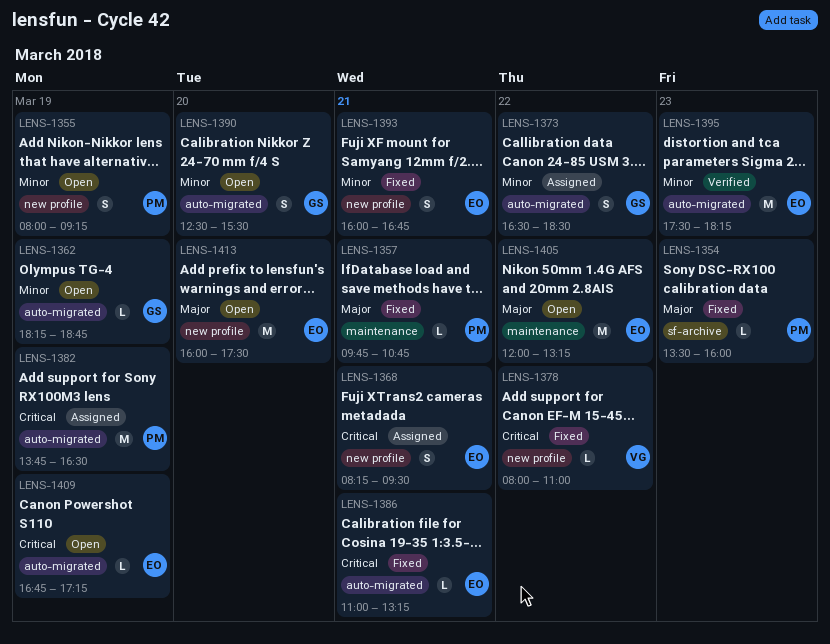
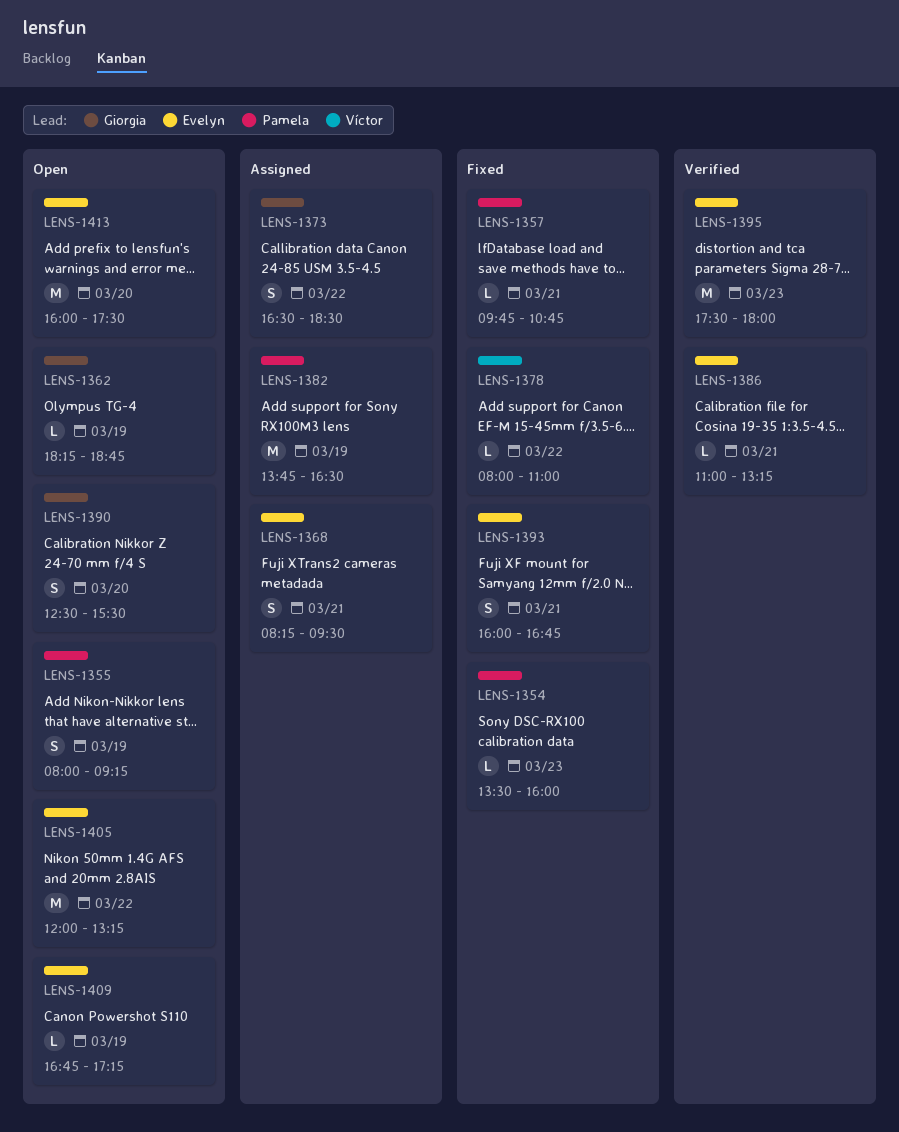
LENS-1386, status: Fixed -> Verified
LENS-1395, ends: 18:15 -> 18:00

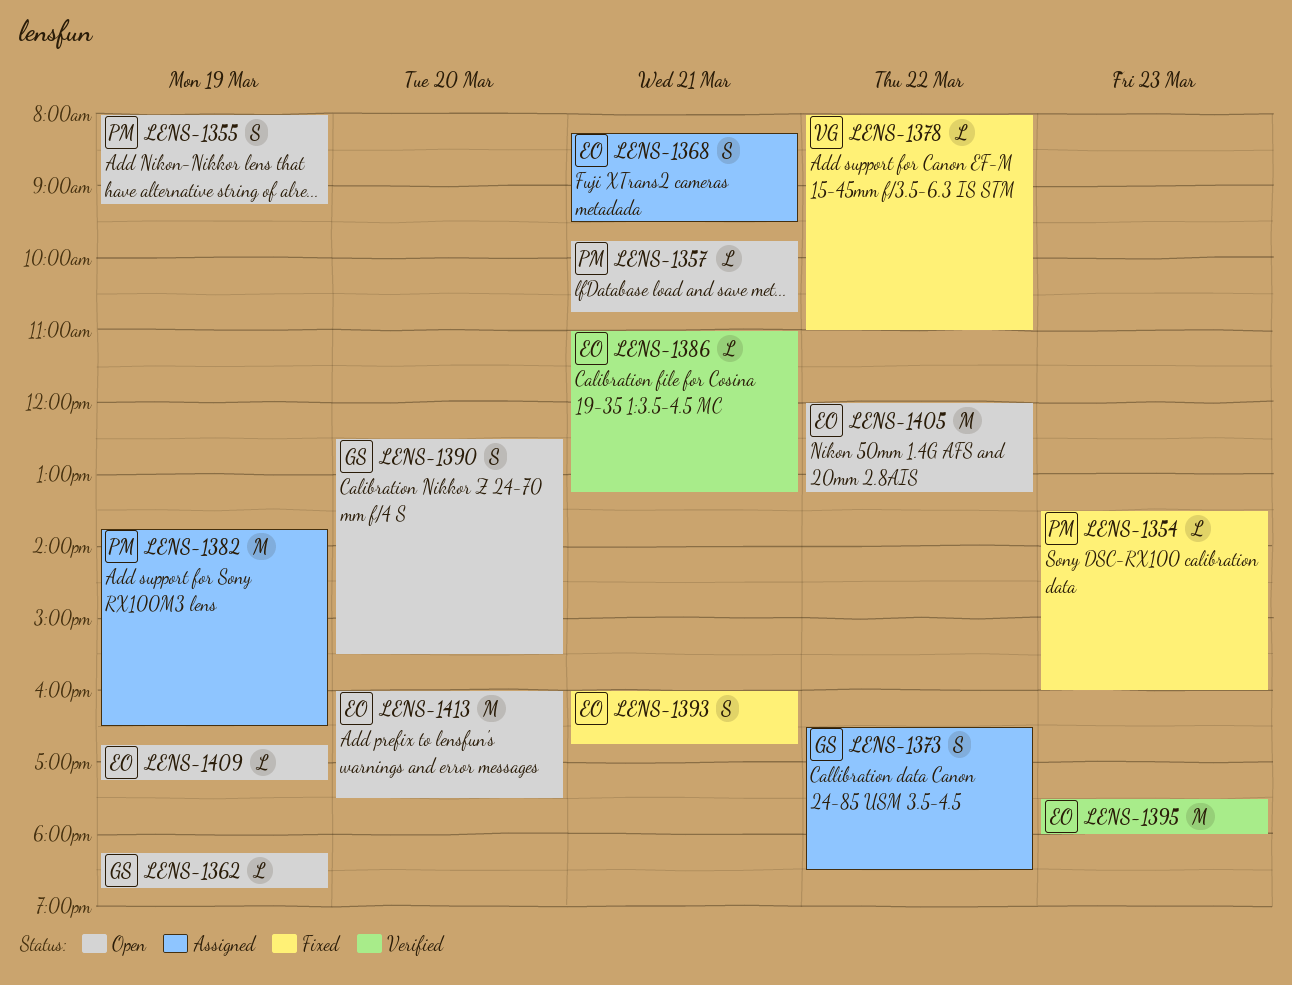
LENS-1357, status: Fixed -> Open

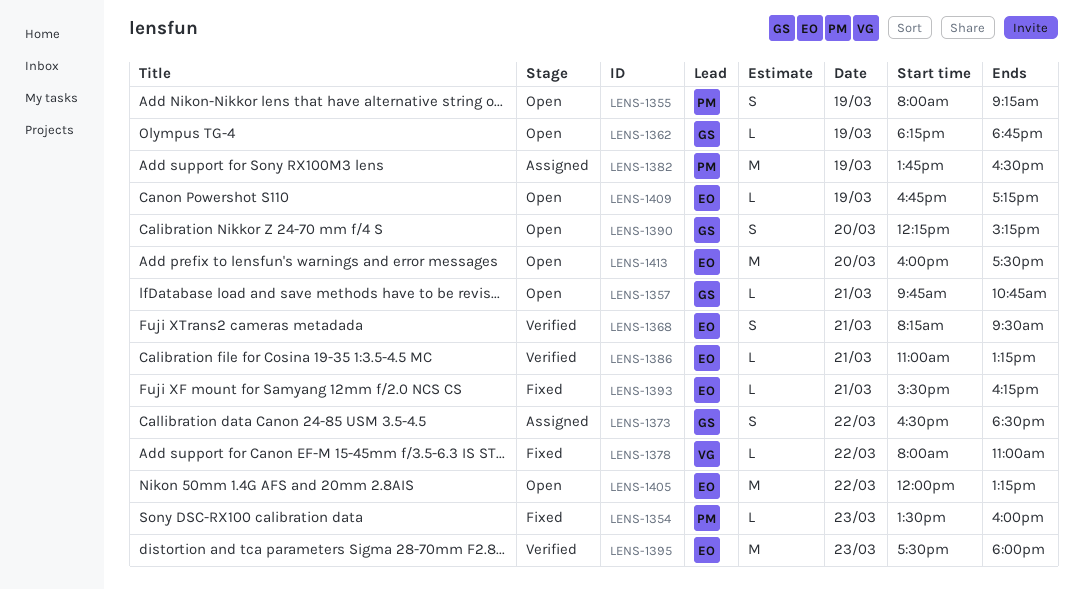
LENS-1357, owner: PM -> GS
LENS-1368, status: Assigned -> Verified
LENS-1390, begins: 12:30 -> 12:15
LENS-1390, ends: 15:30 -> 15:15
LENS-1393, estimate: S -> L
LENS-1393, begins: 16:00 -> 15:30
LENS-1393, ends: 16:45 -> 16:15

